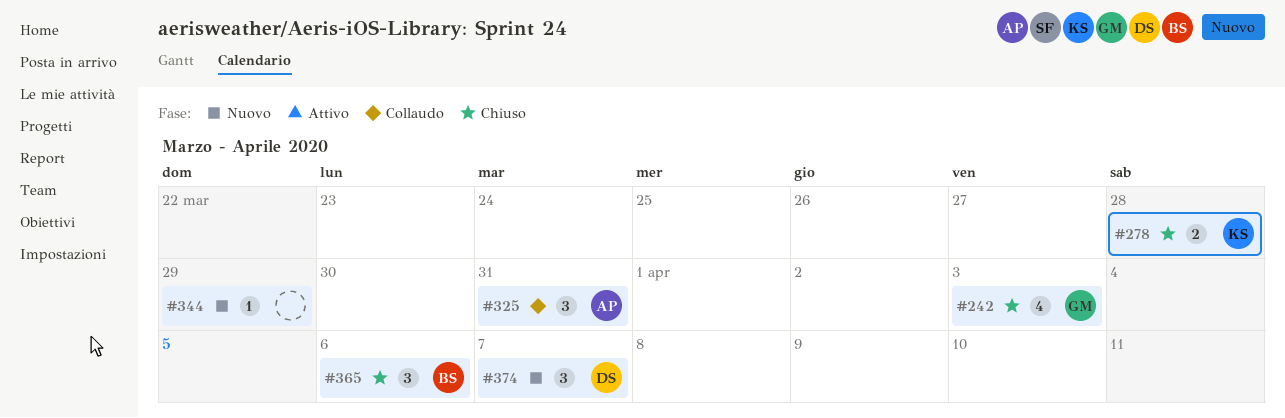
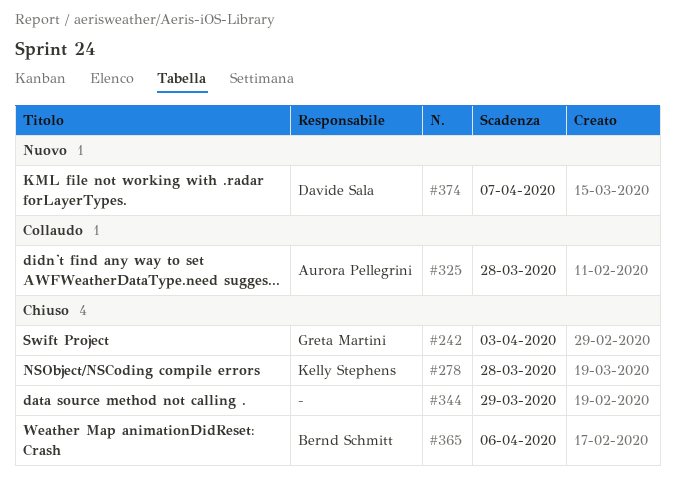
#325, due: Mar 31 -> Mar 28
#344, status: Nuovo -> Chiuso

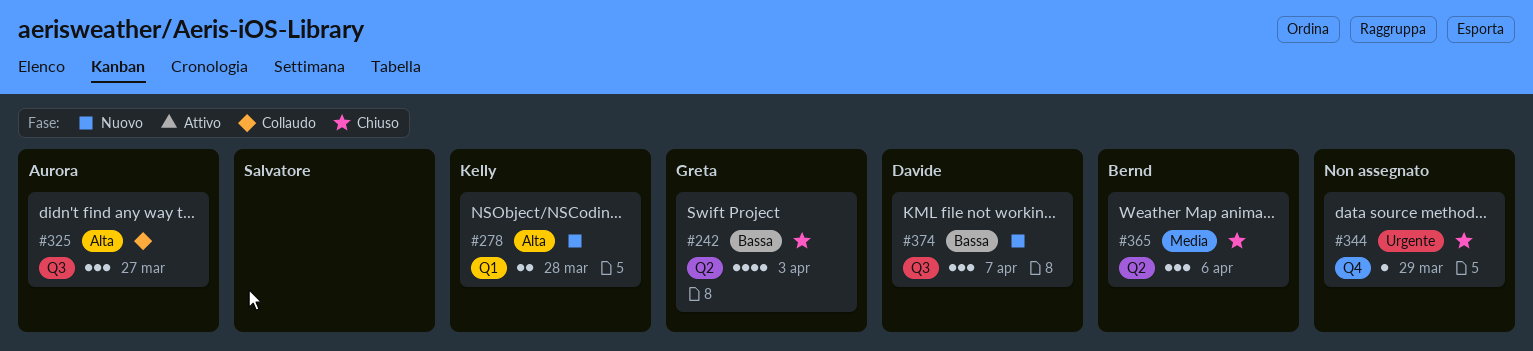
#278, status: Chiuso -> Nuovo
#325, due: Mar 28 -> Mar 27

